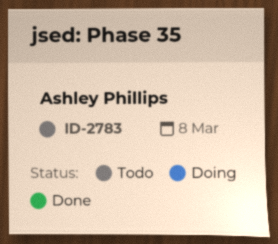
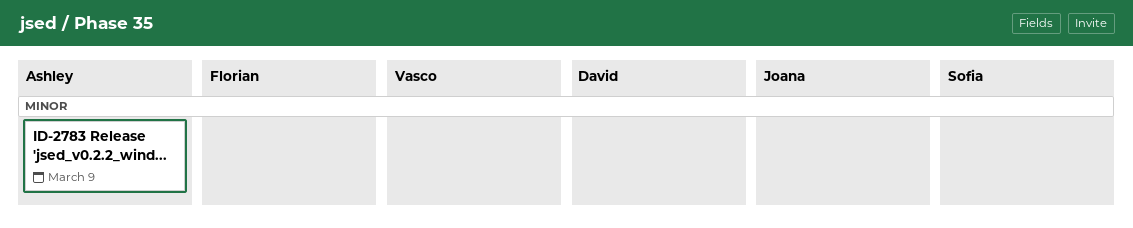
ID-2783, due: Mar 8 -> Mar 9

